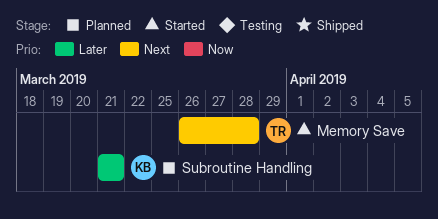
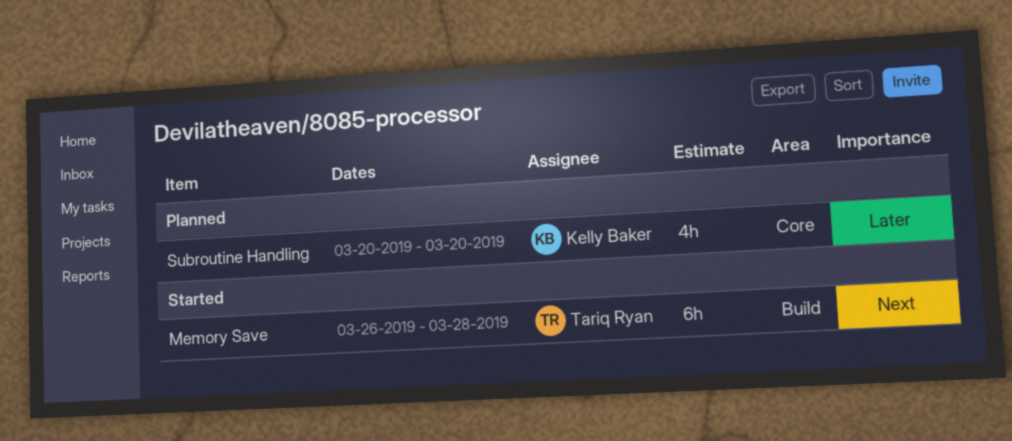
Subroutine Handling, start: Mar 21 -> Mar 20
Subroutine Handling, due: Mar 21 -> Mar 20

